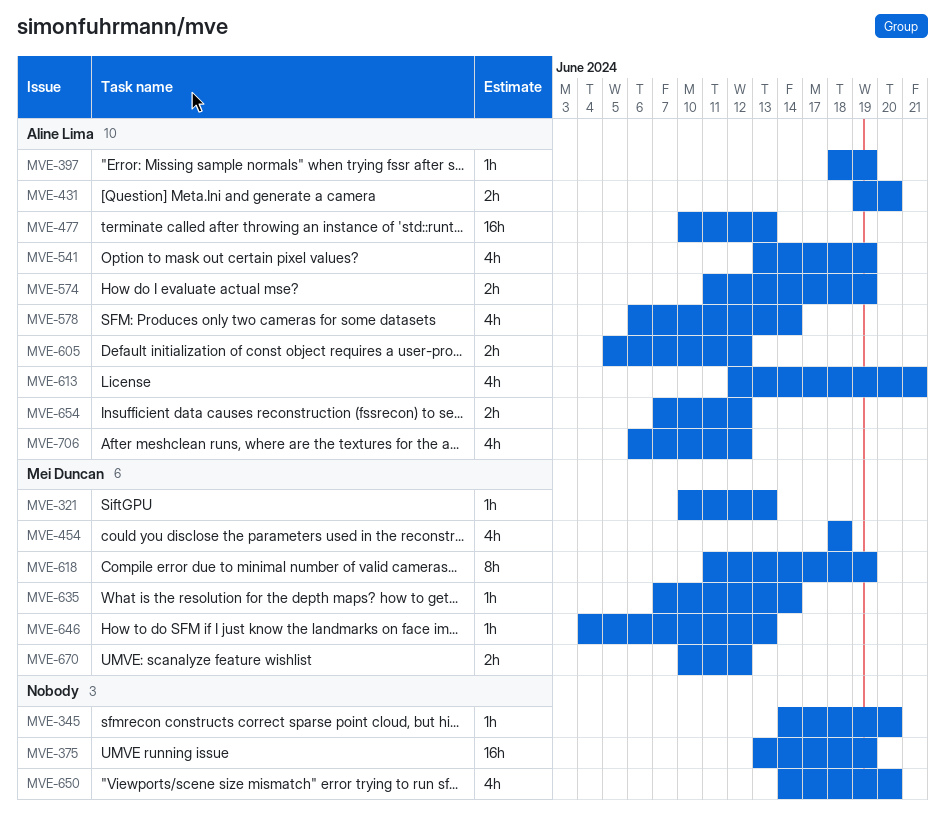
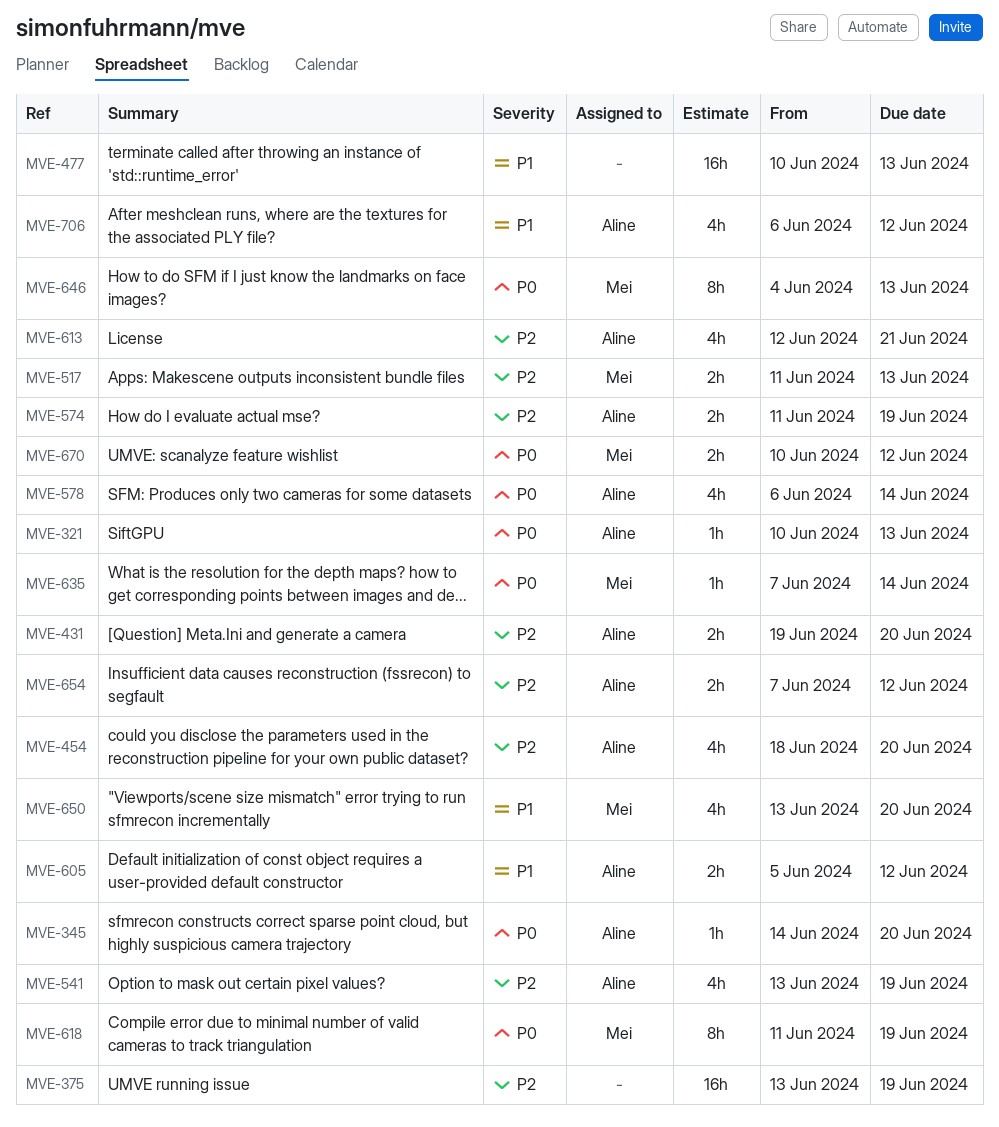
MVE-321, owner: Mei Duncan -> Aline Lima
MVE-345, owner: none -> Aline Lima
MVE-397: present -> none
MVE-454, owner: Mei Duncan -> Aline Lima
MVE-454, due: Jun 18 -> Jun 20
MVE-477, owner: Aline Lima -> none
MVE-517: none -> present
MVE-646, estimate: 1h -> 8h
MVE-650, owner: none -> Mei Duncan
MVE-650, start: Jun 14 -> Jun 13

